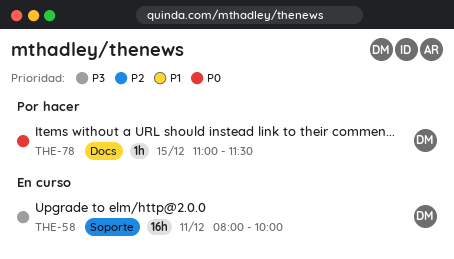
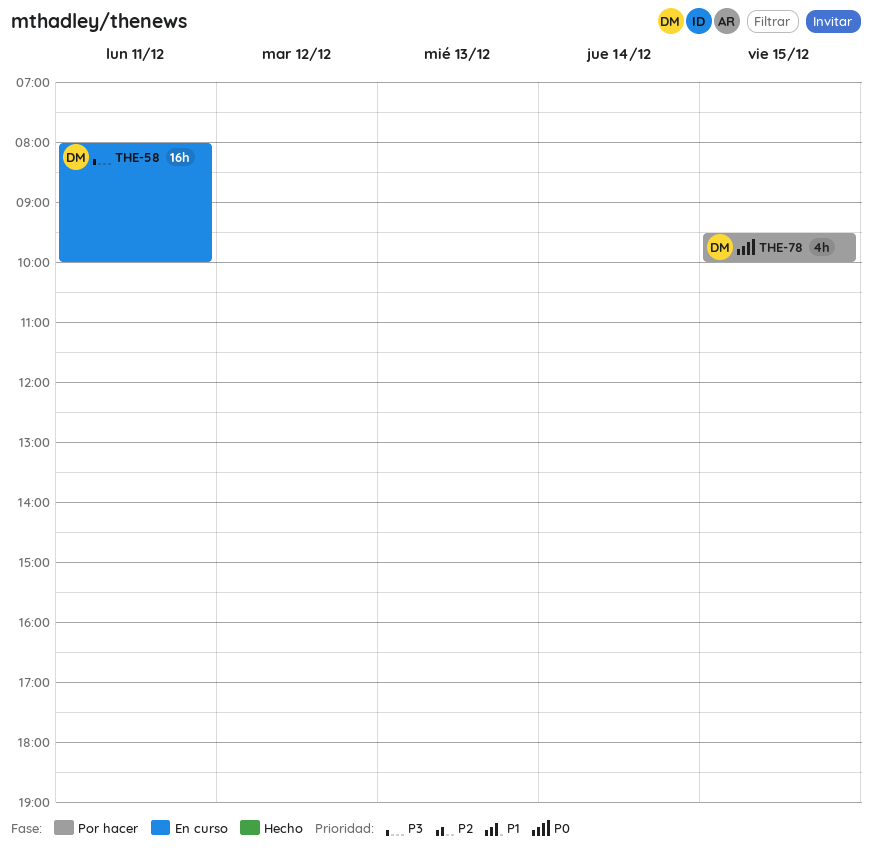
THE-78, estimate: 1h -> 4h
THE-78, begins: 11:00 -> 09:30
THE-78, ends: 11:30 -> 10:00

